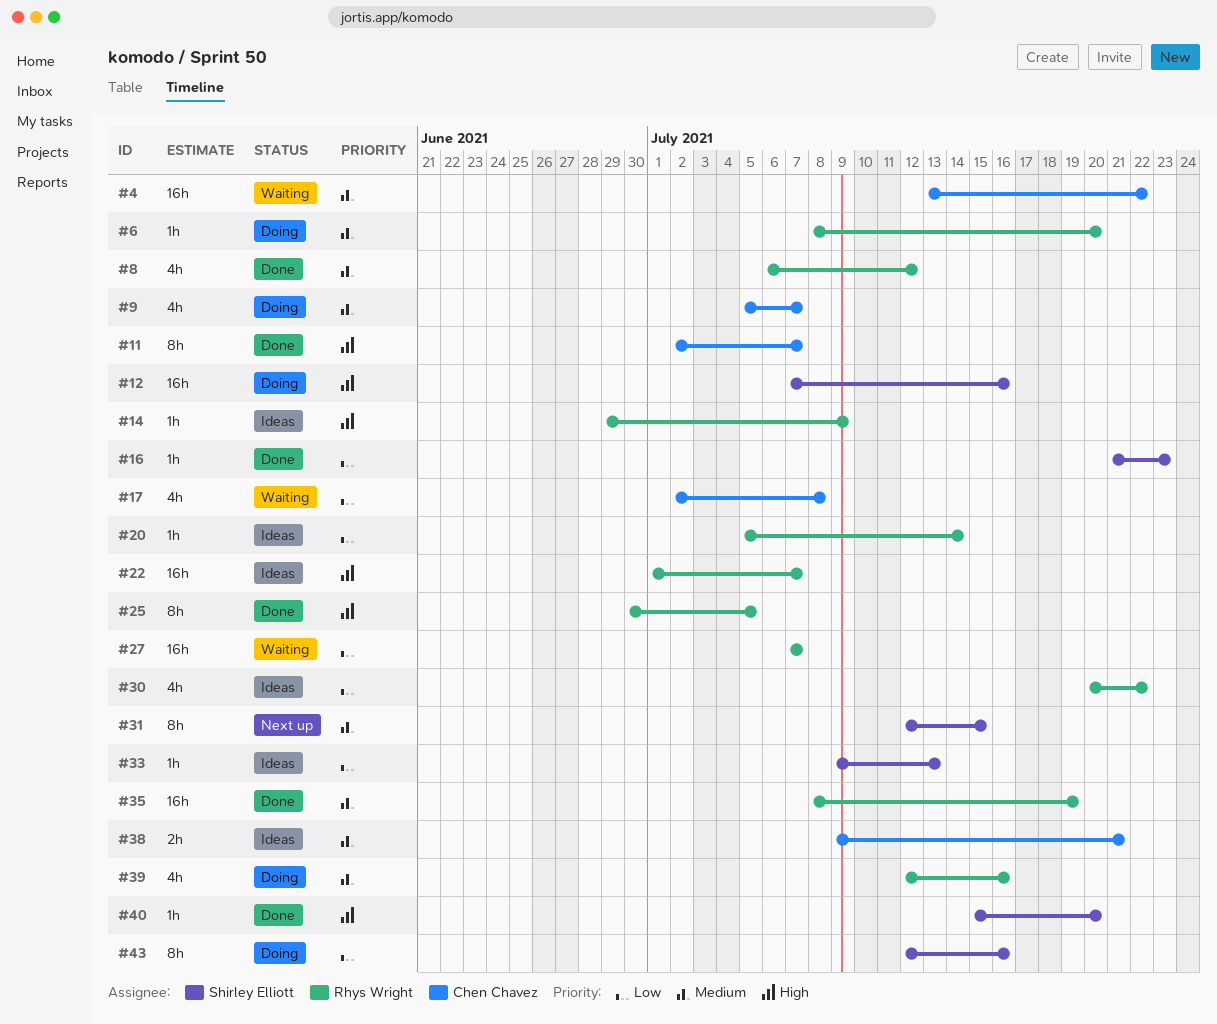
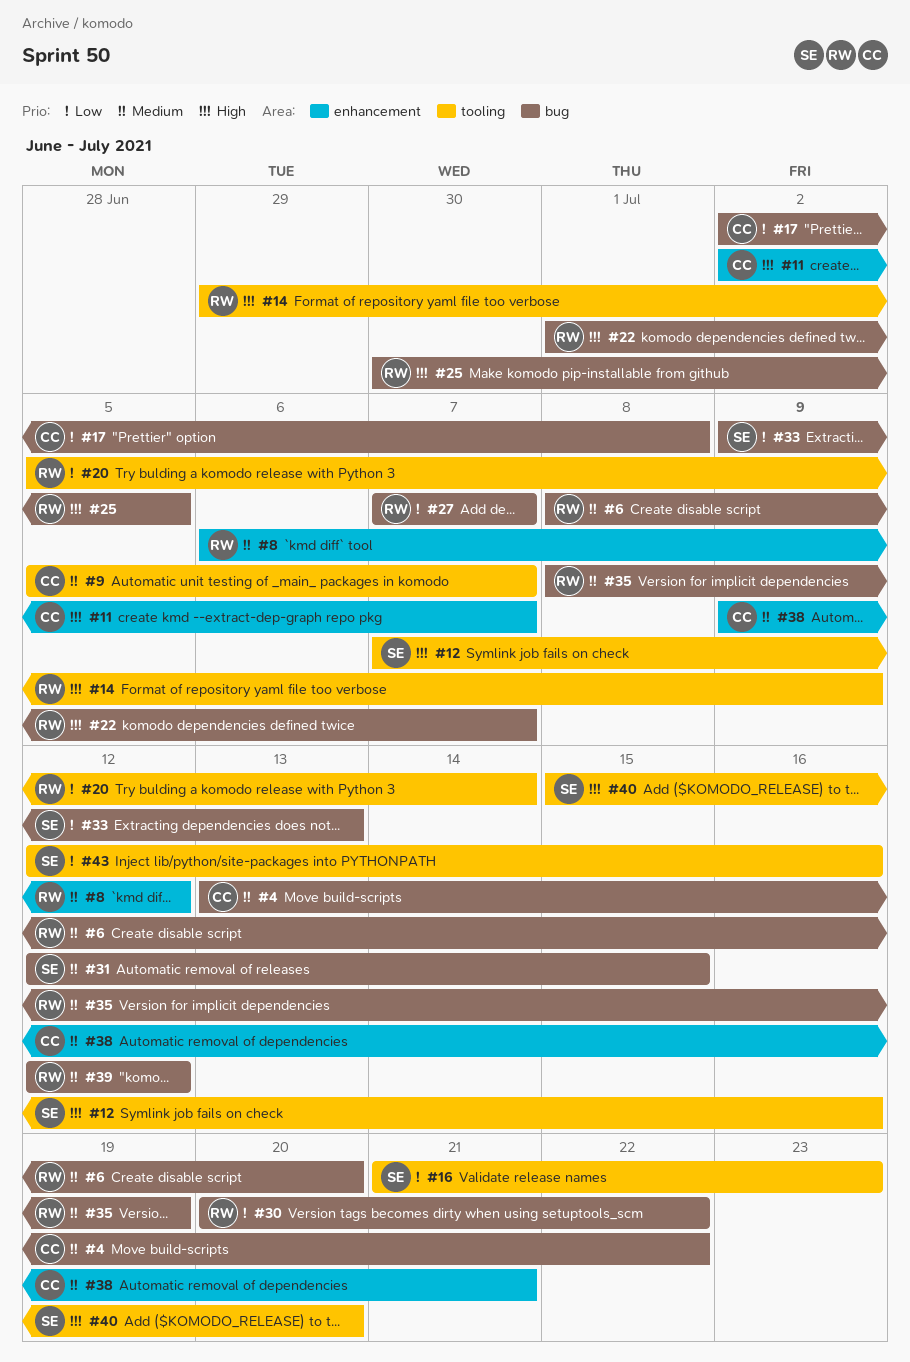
#39, due: Jul 16 -> Jul 12

